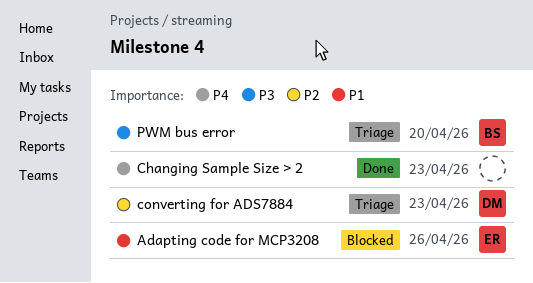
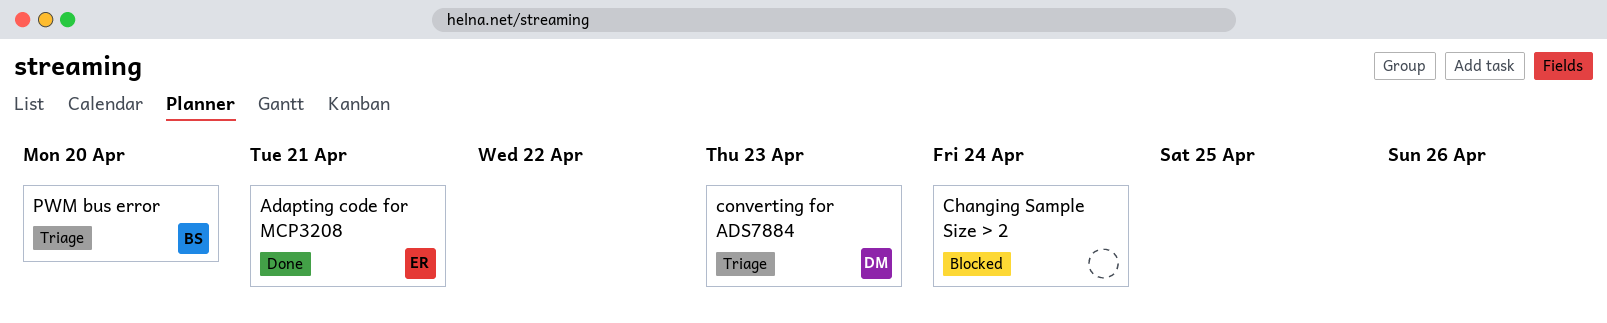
Adapting code for MCP3208, status: Blocked -> Done
Adapting code for MCP3208, due: Apr 26 -> Apr 21
Changing Sample Size > 2, status: Done -> Blocked
Changing Sample Size > 2, due: Apr 23 -> Apr 24

